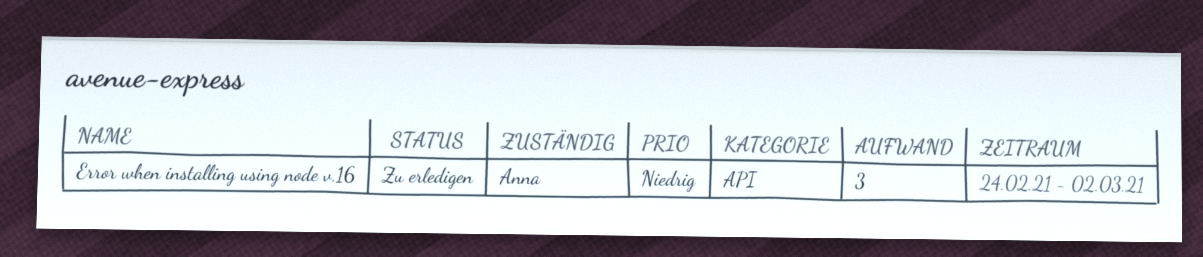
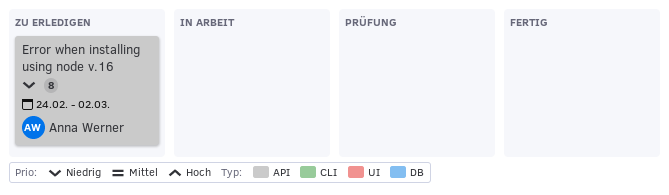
Error when installing using node v.16, estimate: 3 -> 8

